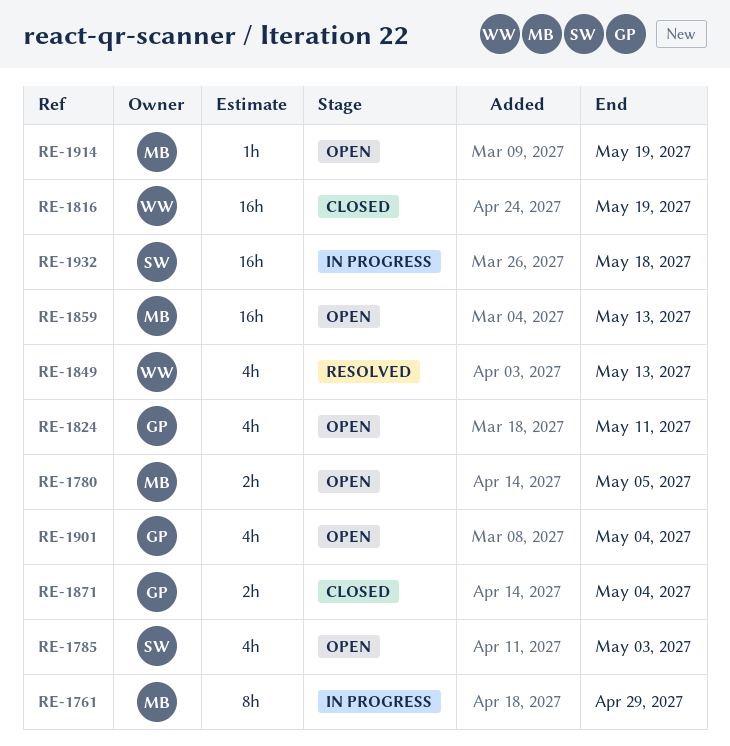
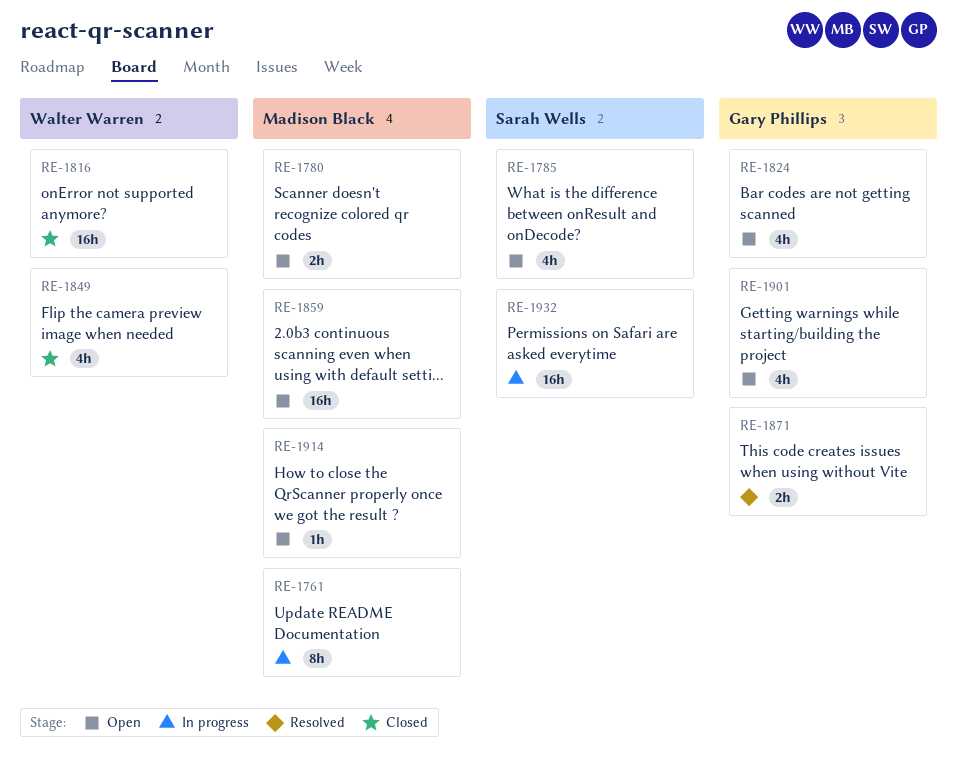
RE-1849, status: Resolved -> Closed
RE-1871, status: Closed -> Resolved

